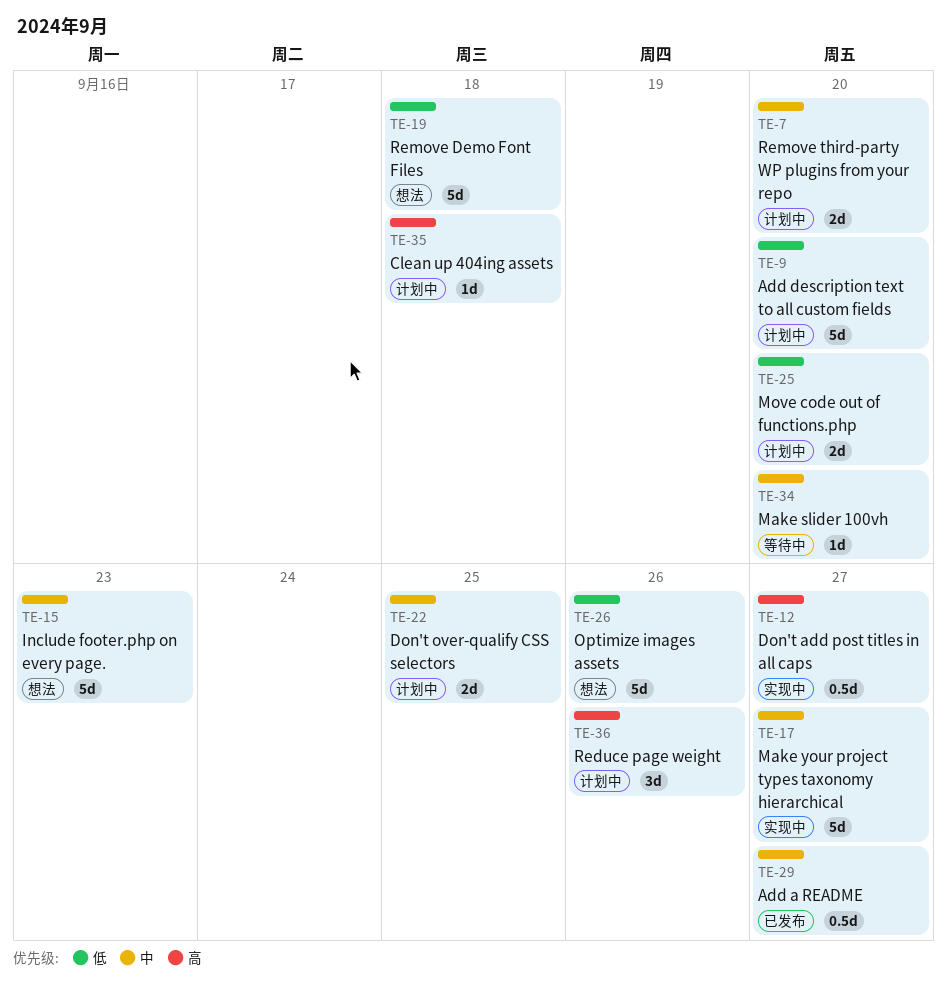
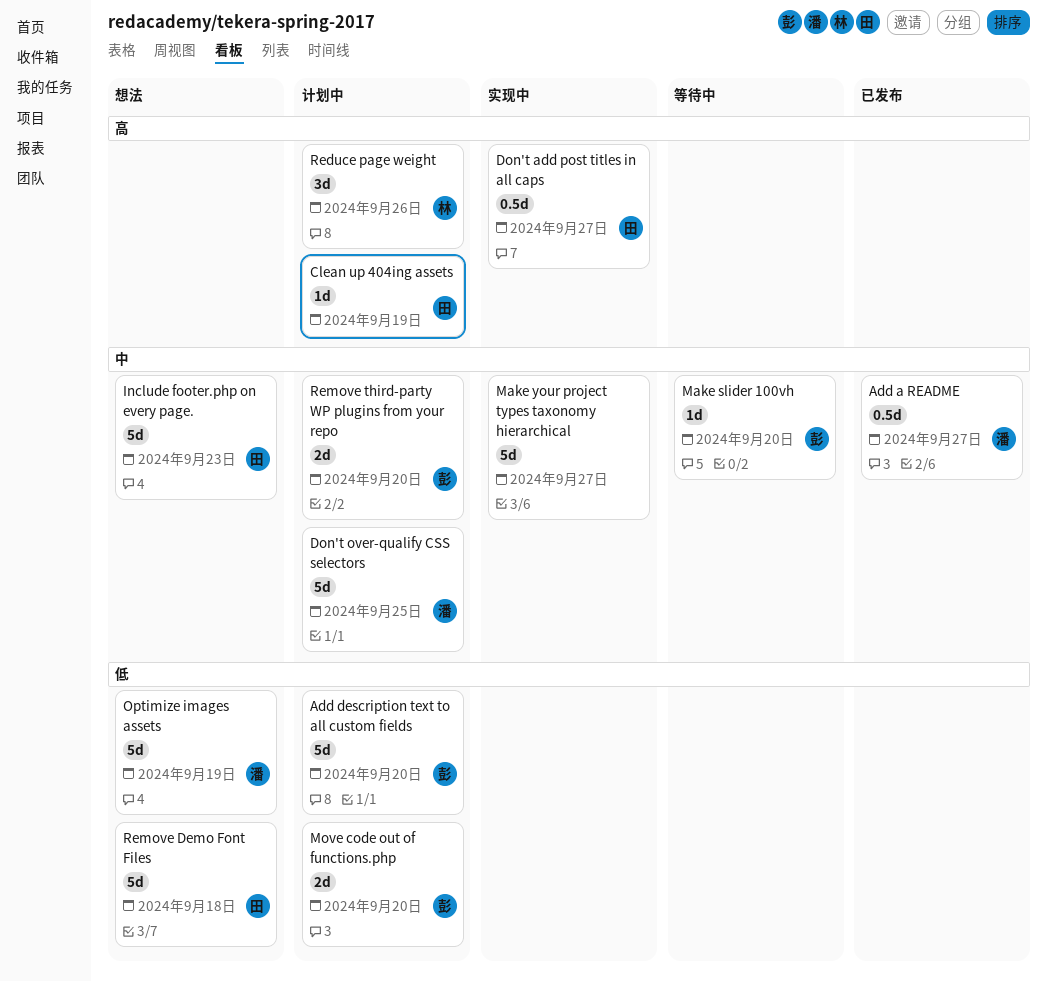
Clean up 404ing assets, due: Sep 18 -> Sep 19
Don't over-qualify CSS selectors, estimate: 2d -> 5d
Optimize images assets, due: Sep 26 -> Sep 19

